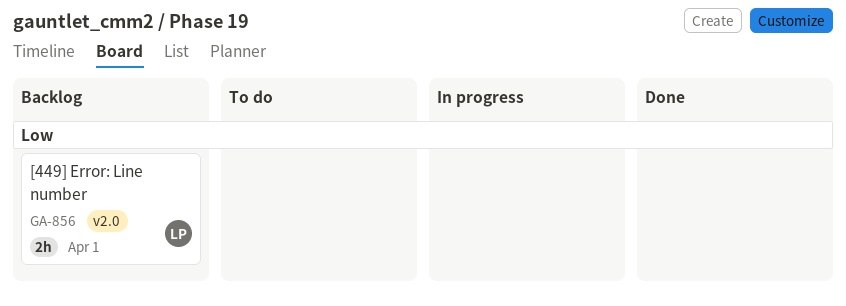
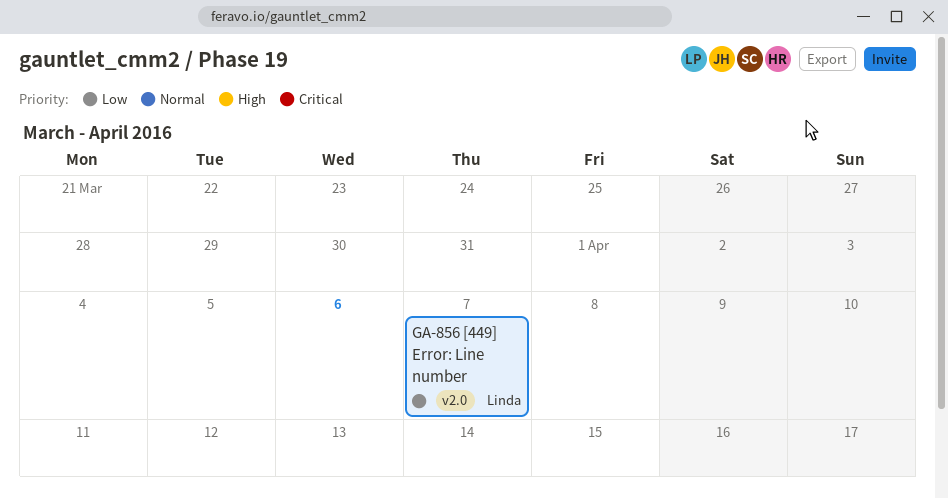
GA-856, due: Apr 1 -> Apr 7

